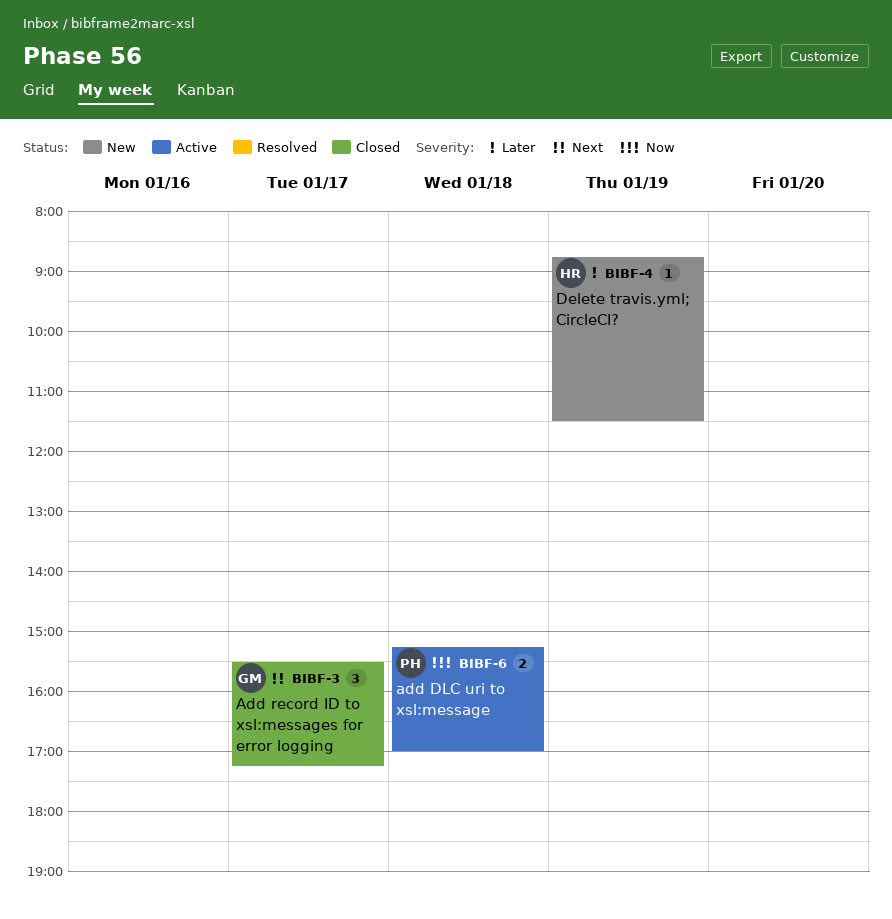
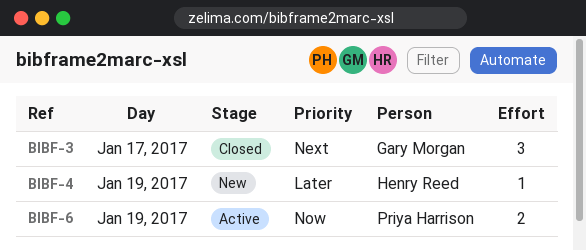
BIBF-6, day: Jan 18 -> Jan 19

